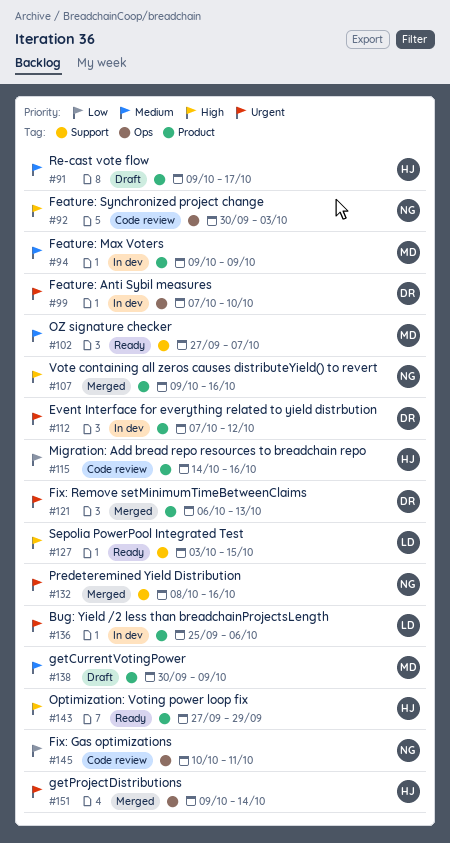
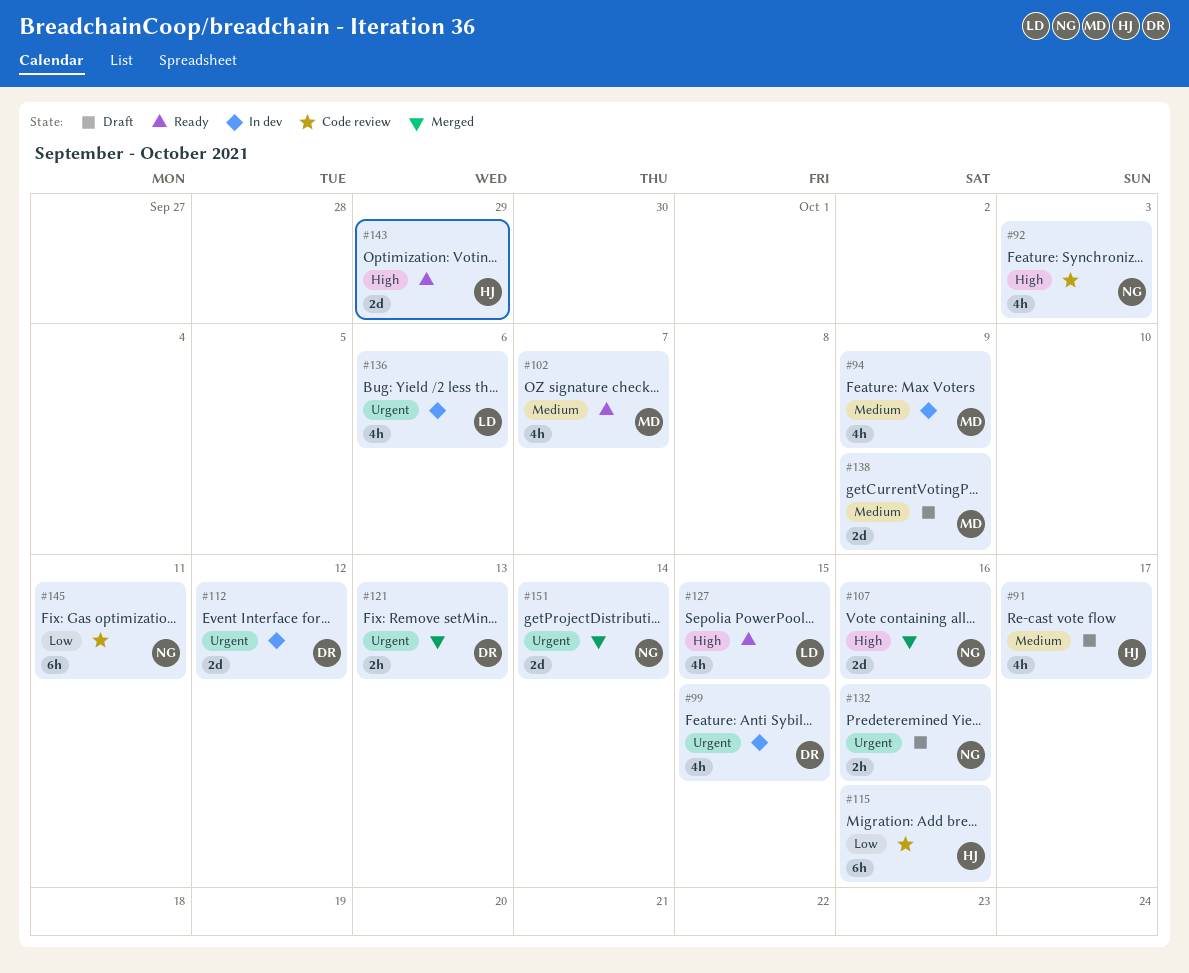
#99, due: Oct 10 -> Oct 15
#132, status: Merged -> Draft
#151, owner: HJ -> NG

